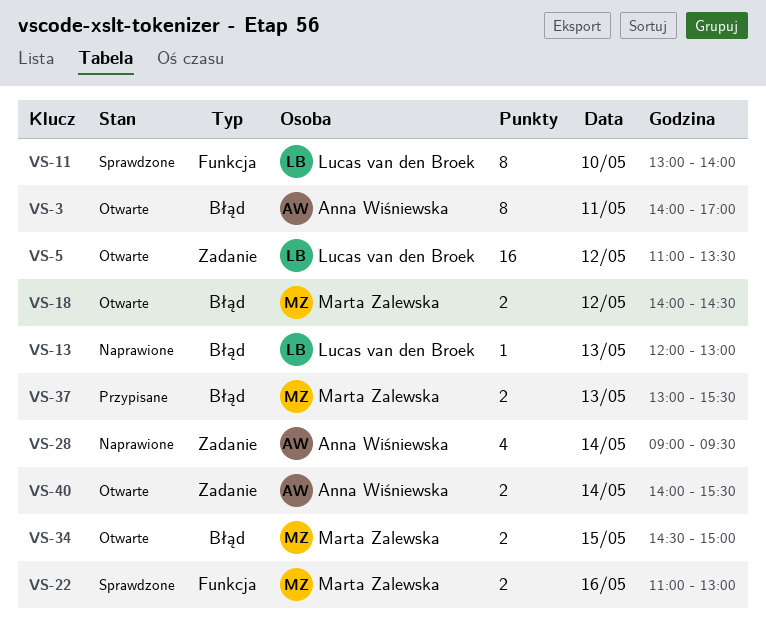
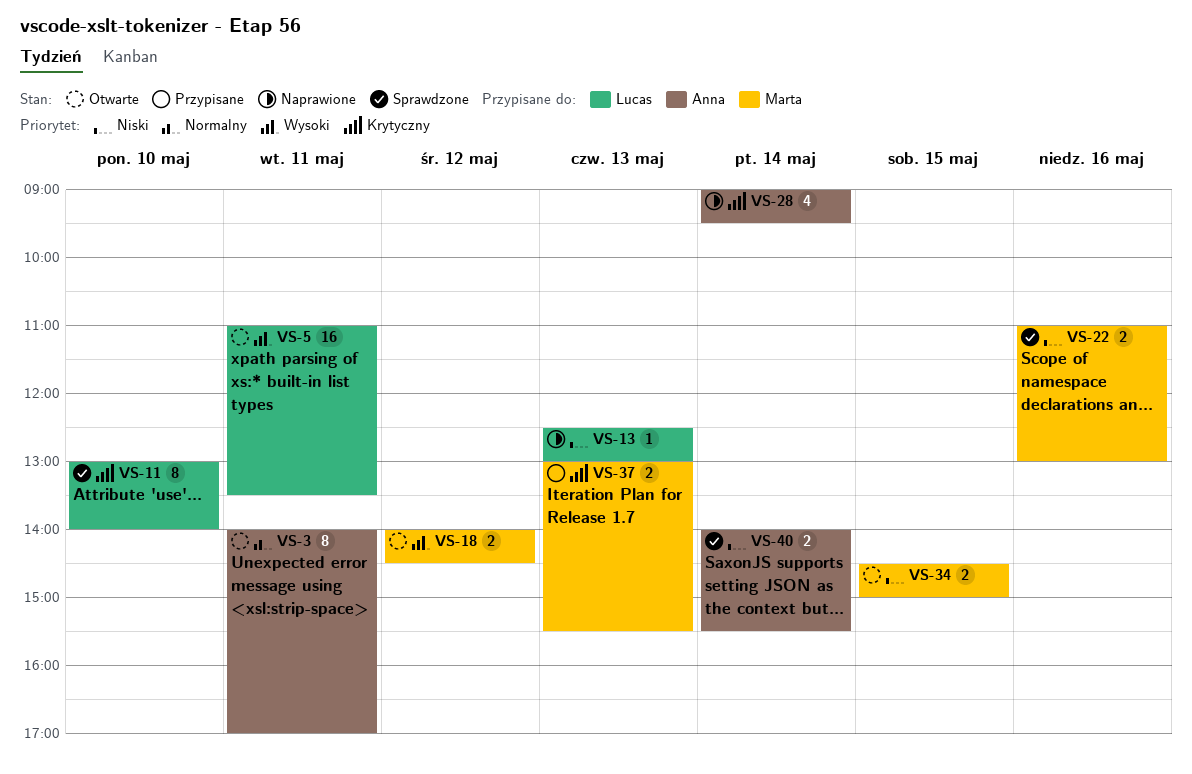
VS-5, day: May 12 -> May 11
VS-13, begins: 12:00 -> 12:30
VS-40, status: Otwarte -> Sprawdzone

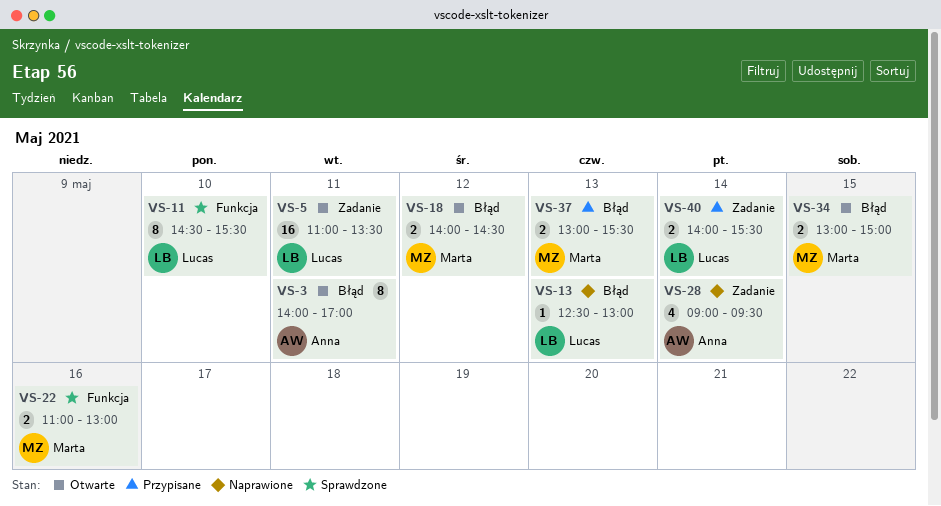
VS-11, begins: 13:00 -> 14:30
VS-11, ends: 14:00 -> 15:30
VS-34, begins: 14:30 -> 13:00
VS-40, status: Sprawdzone -> Przypisane
VS-40, owner: Anna -> Lucas

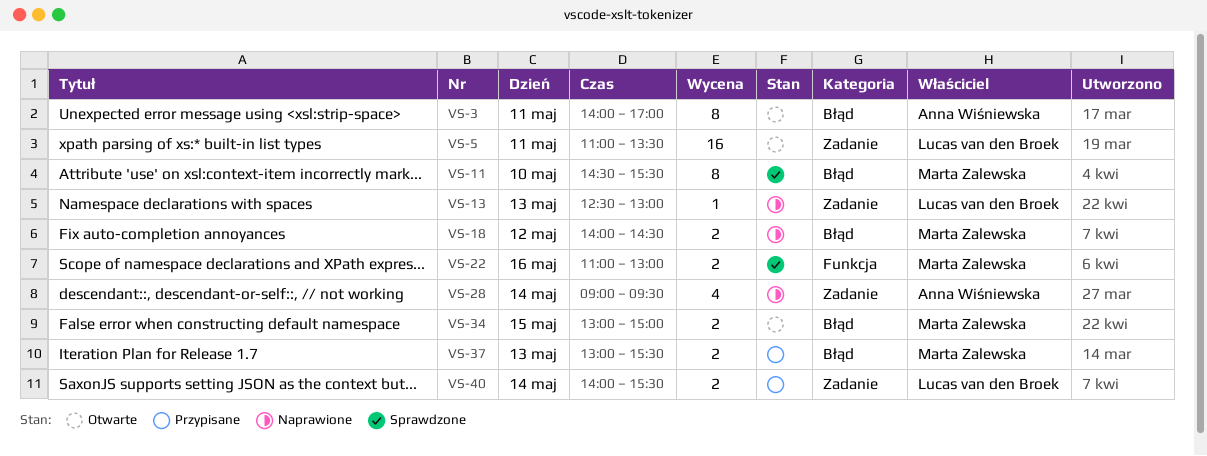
VS-11, owner: Lucas van den Broek -> Marta Zalewska
VS-11, label: Funkcja -> Błąd
VS-13, label: Błąd -> Zadanie
VS-18, status: Otwarte -> Naprawione

